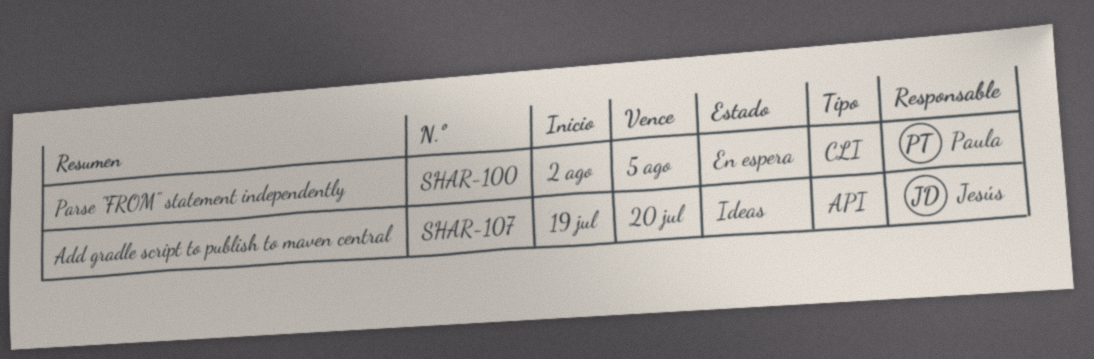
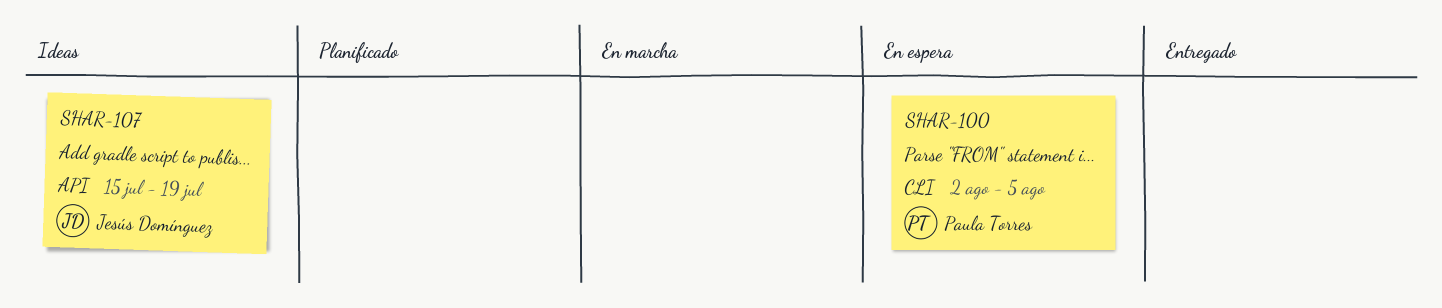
SHAR-107, start: Jul 19 -> Jul 15
SHAR-107, due: Jul 20 -> Jul 19

